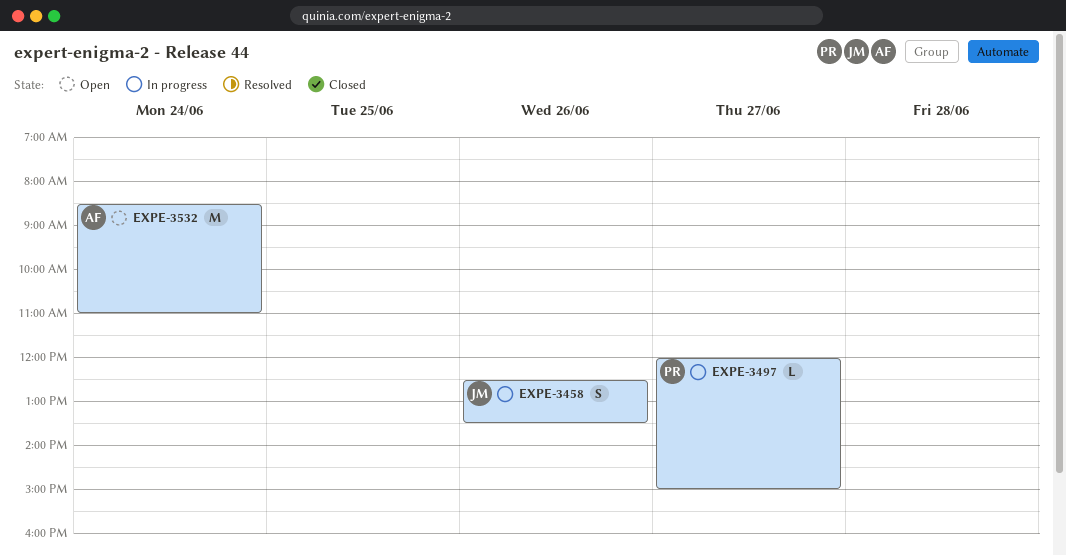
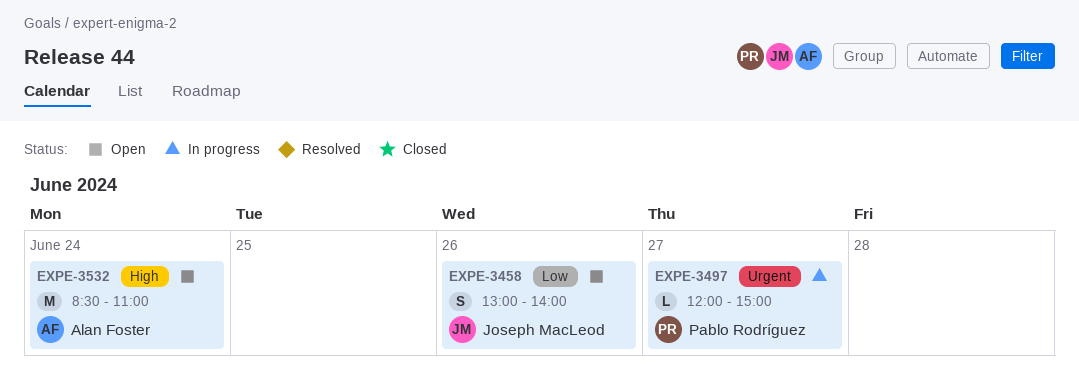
EXPE-3458, status: In progress -> Open
EXPE-3458, begins: 12:30 -> 13:00
EXPE-3458, ends: 13:30 -> 14:00

